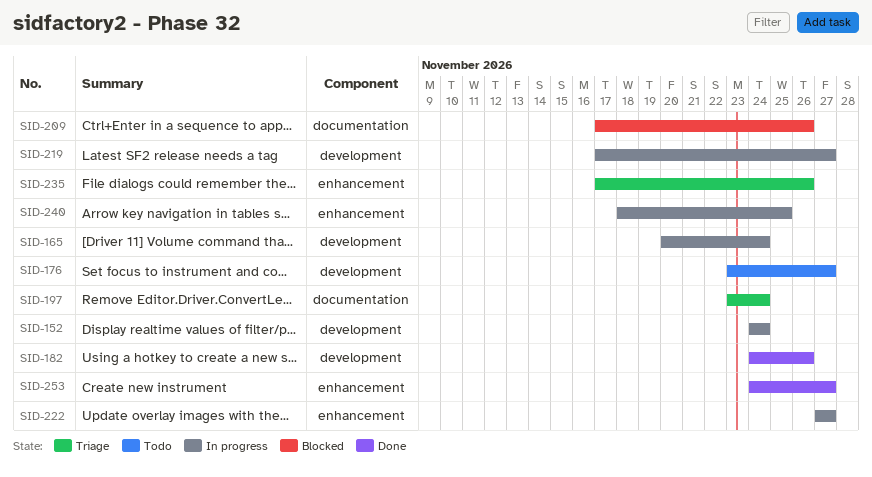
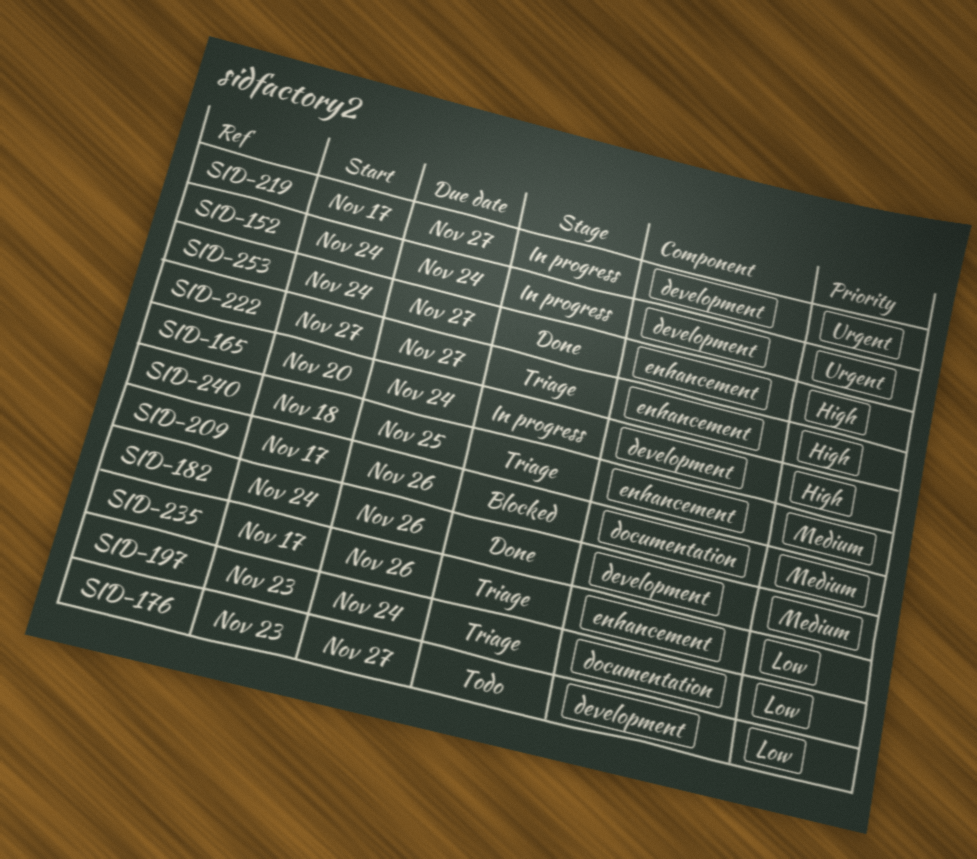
SID-222, status: In progress -> Triage
SID-240, status: In progress -> Triage

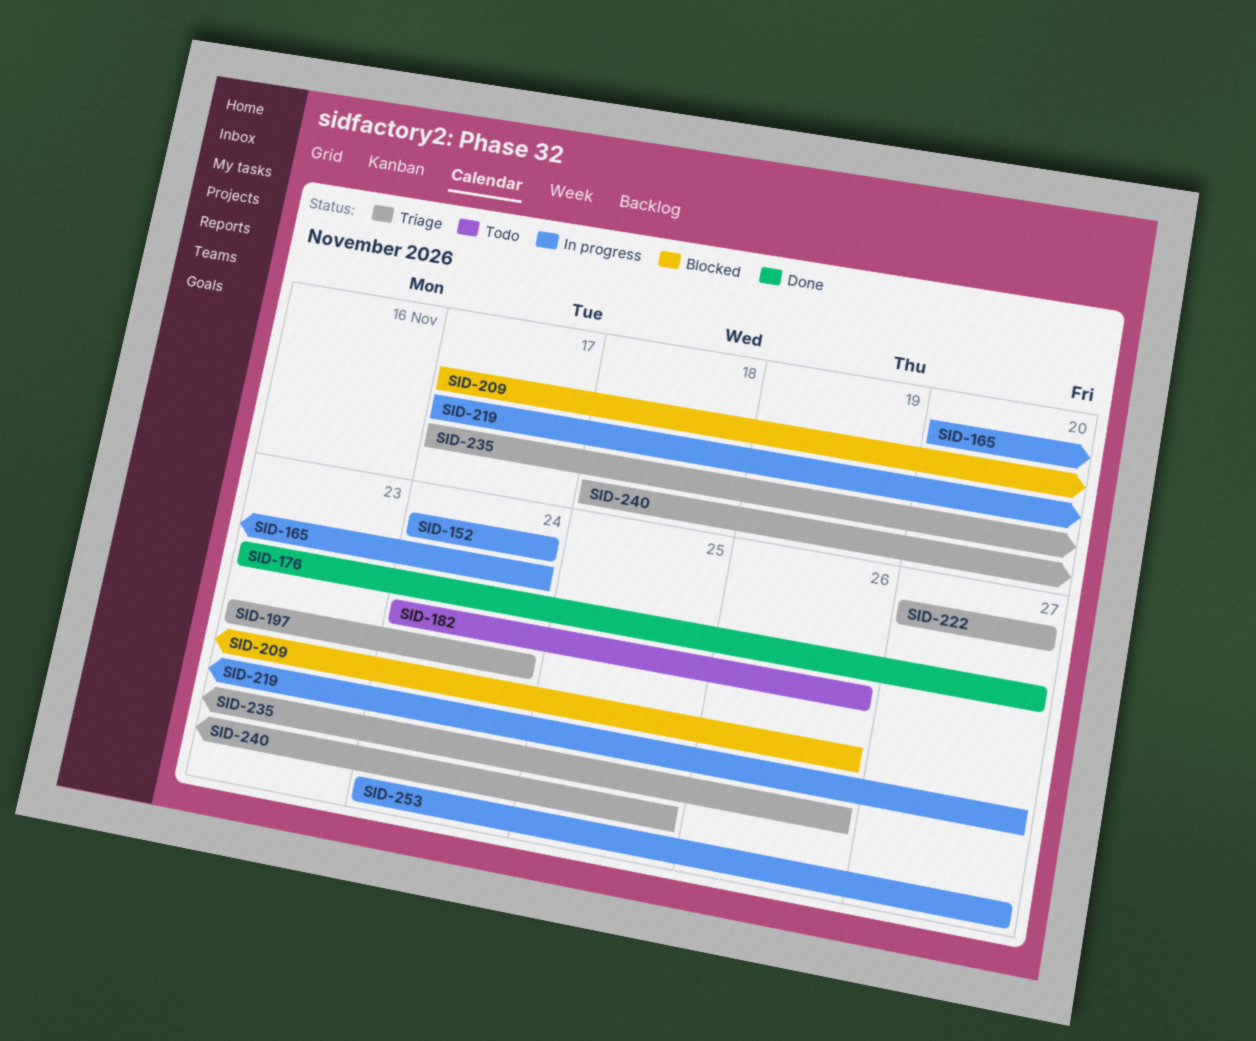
SID-176, status: Todo -> Done
SID-182, status: Done -> Todo
SID-253, status: Done -> In progress

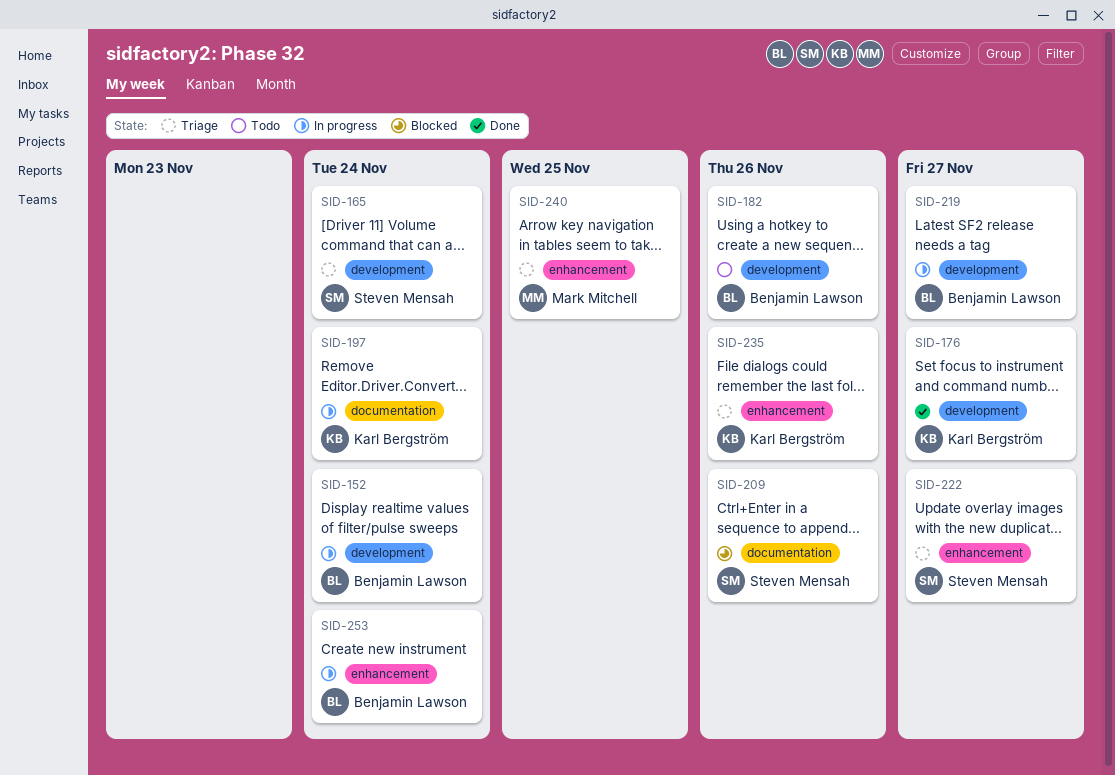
SID-165, status: In progress -> Triage
SID-197, status: Triage -> In progress
SID-253, due: Nov 27 -> Nov 24

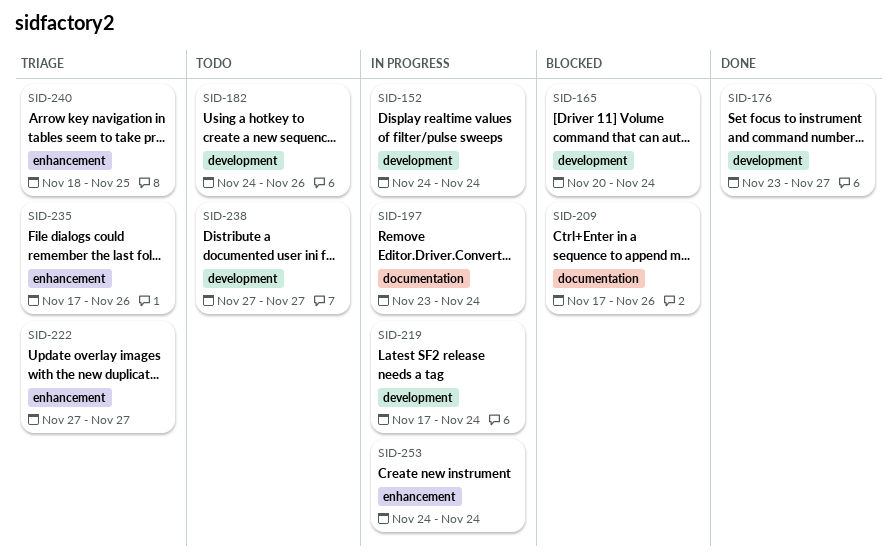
SID-165, status: Triage -> Blocked
SID-219, due: Nov 27 -> Nov 24
SID-238: none -> present

